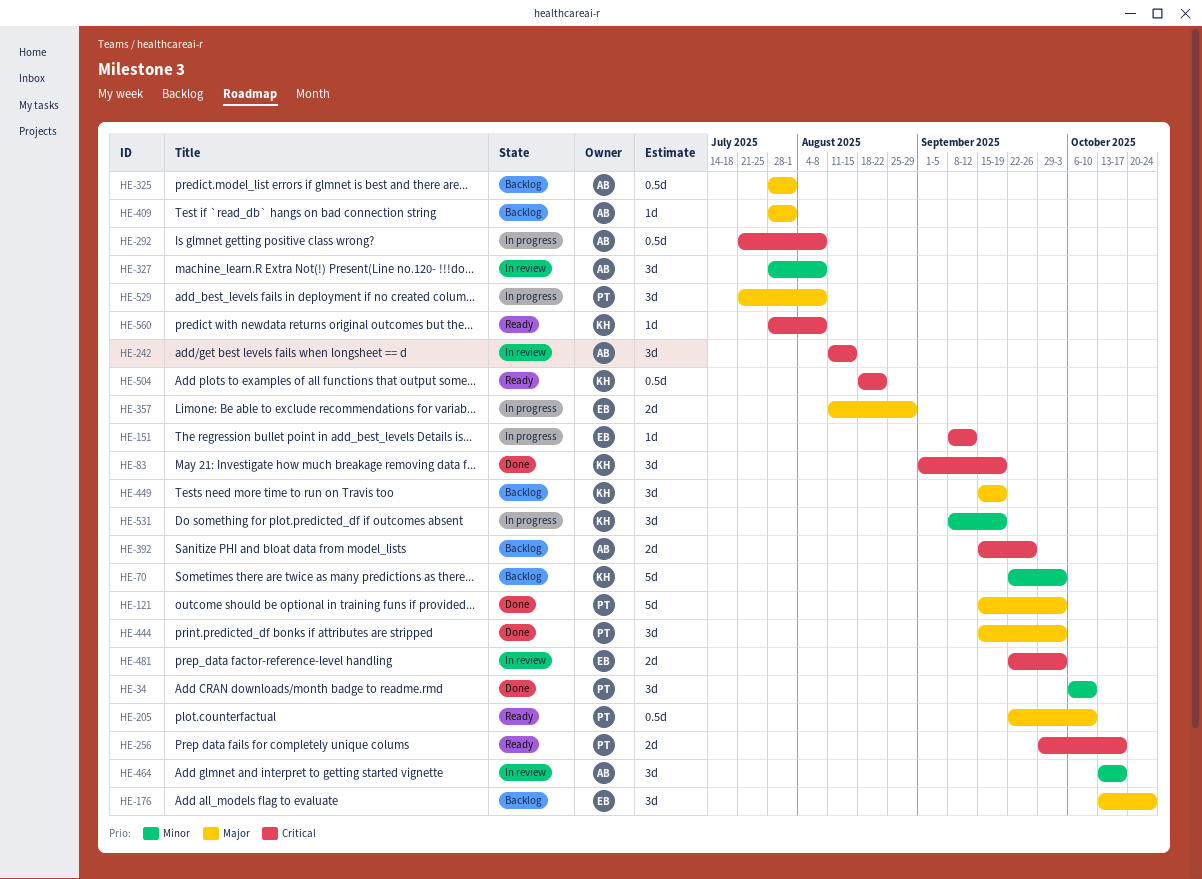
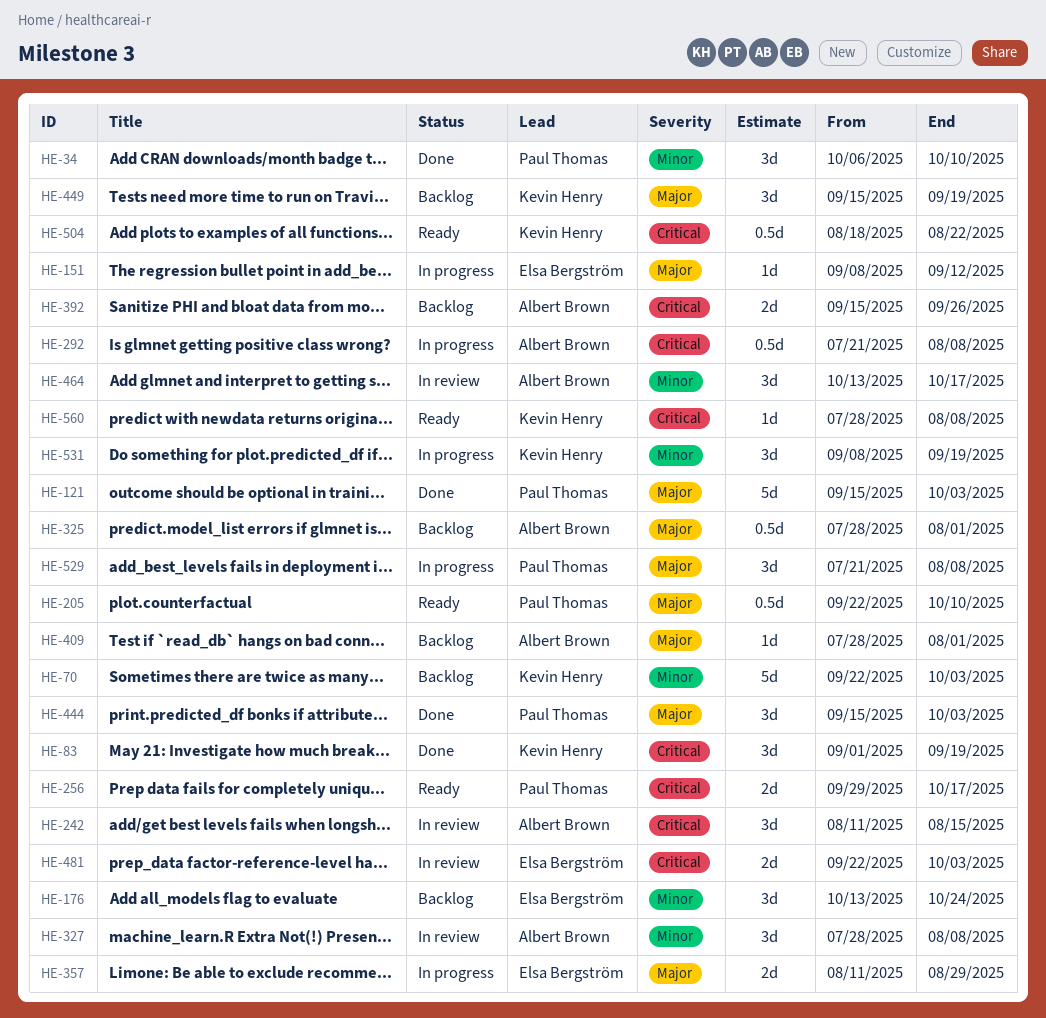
HE-151, priority: Critical -> Major
HE-176, priority: Major -> Minor

